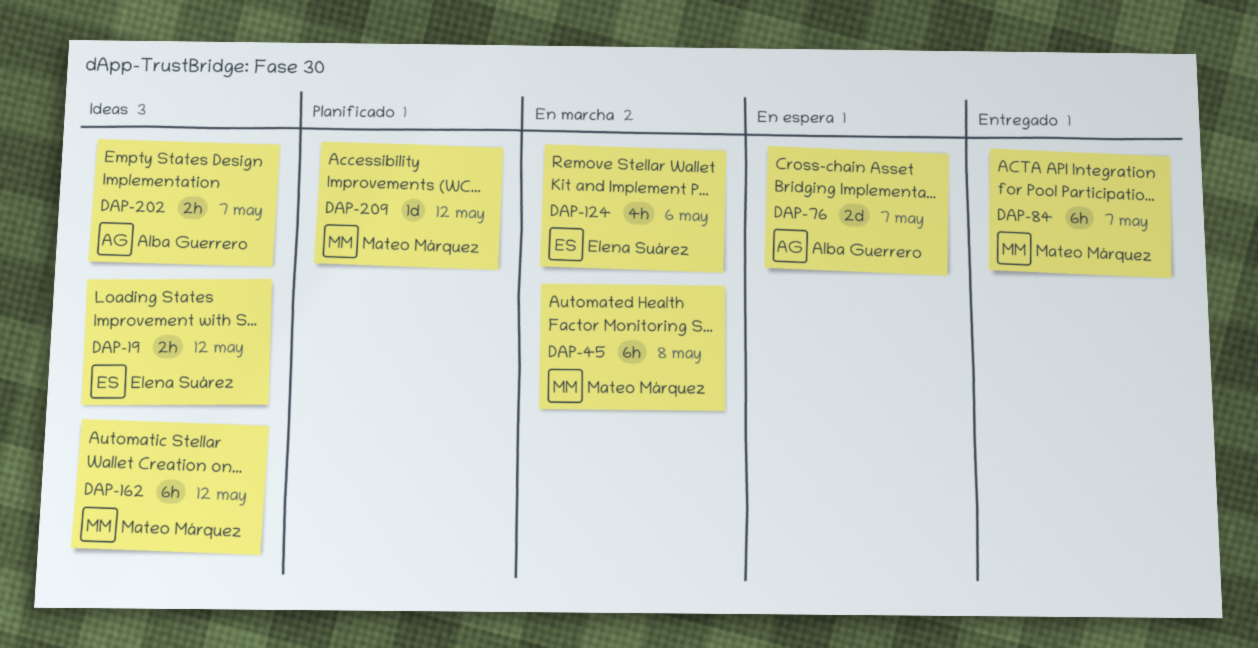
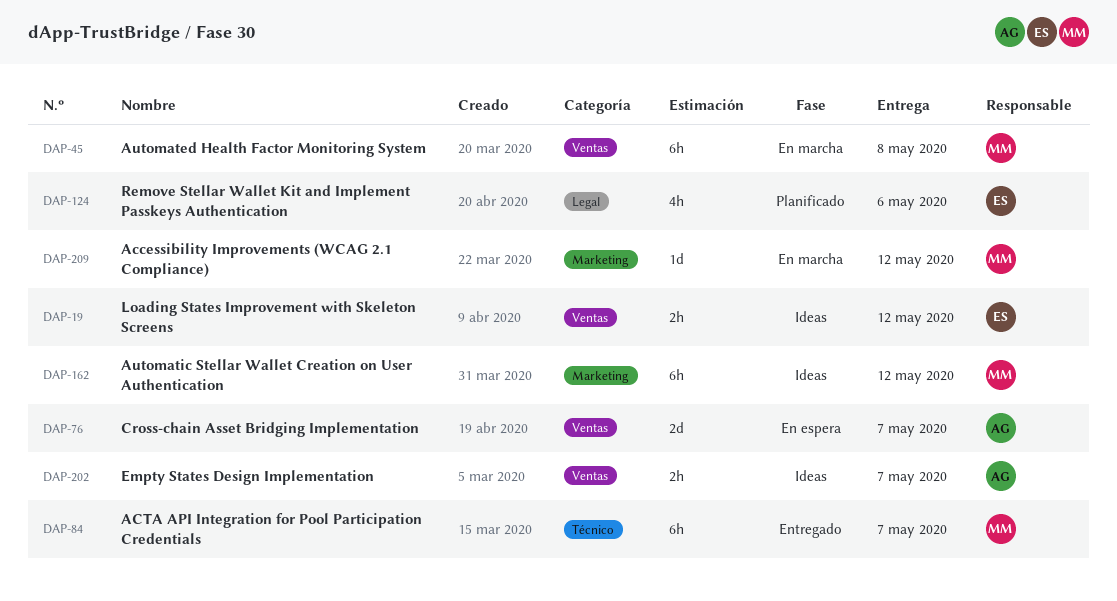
DAP-124, status: En marcha -> Planificado
DAP-209, status: Planificado -> En marcha

